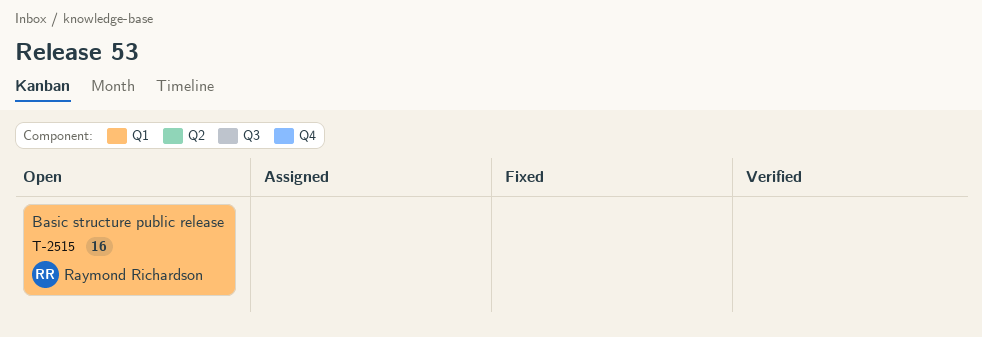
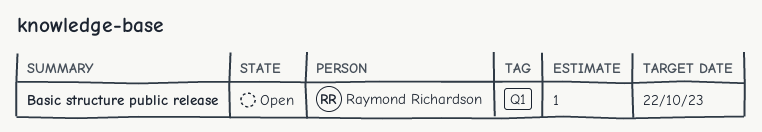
Basic structure public release, estimate: 16 -> 1

